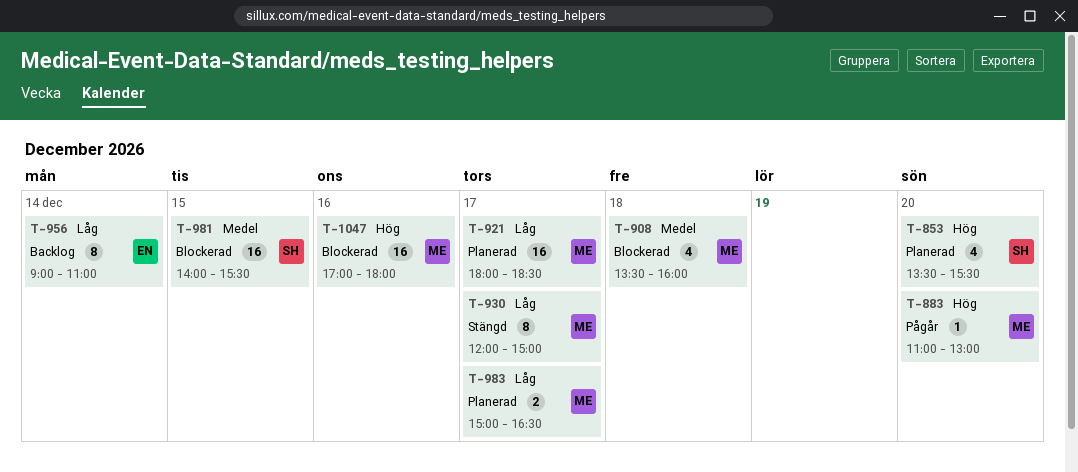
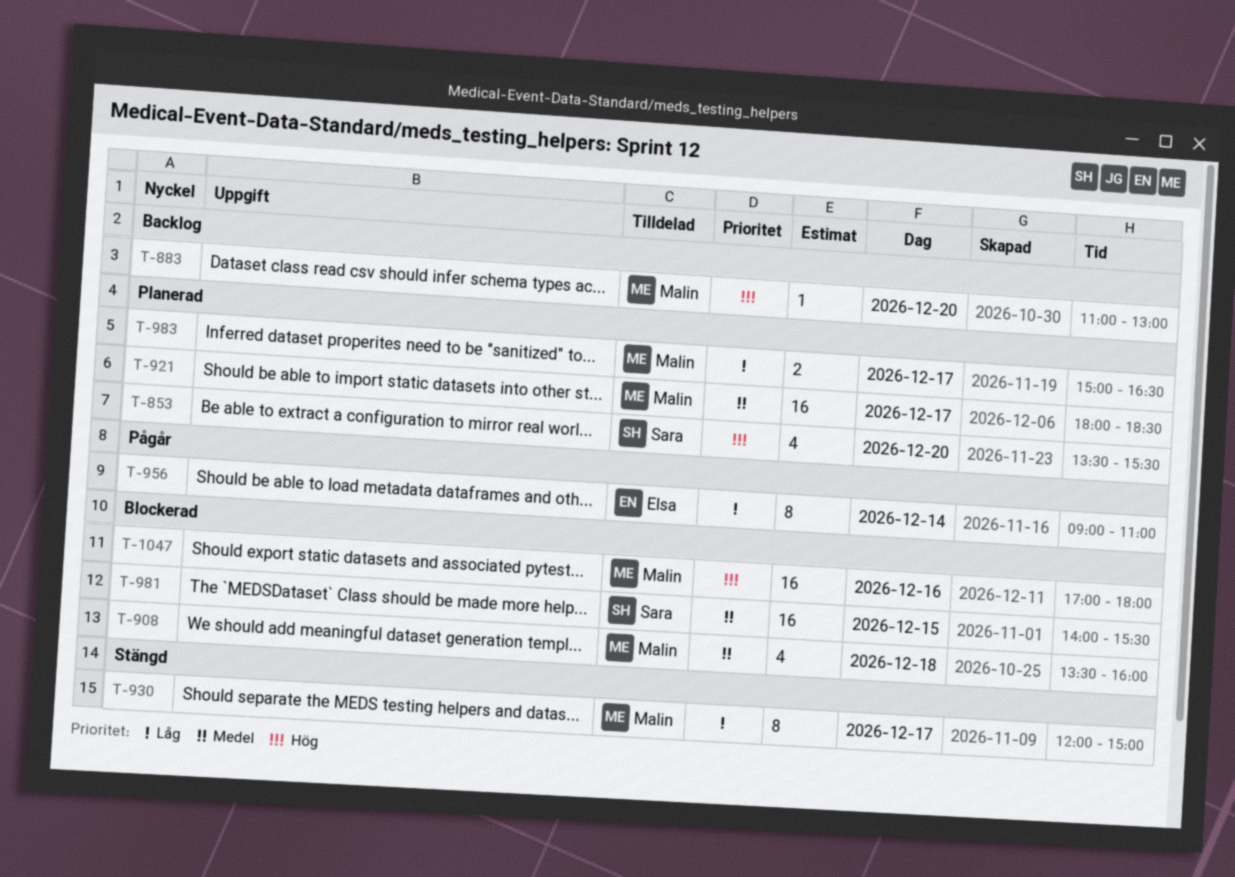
T-883, status: Pågår -> Backlog
T-921, priority: Låg -> Medel
T-956, status: Backlog -> Pågår

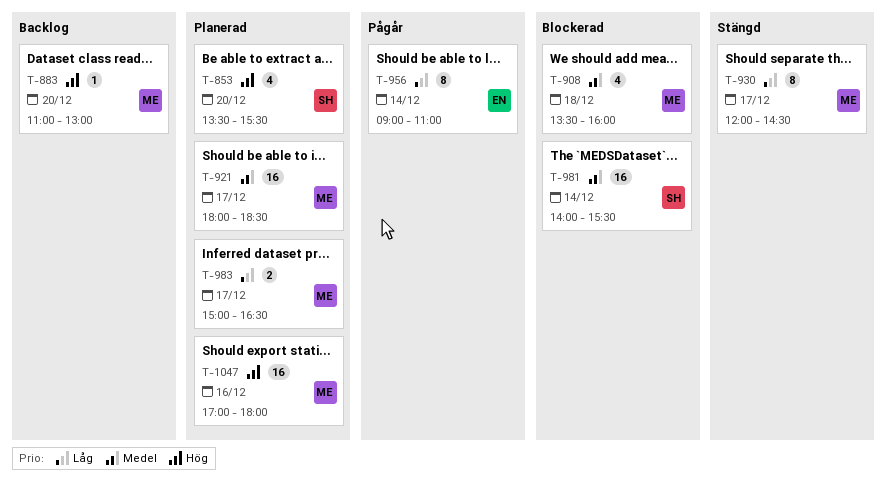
T-930, ends: 15:00 -> 14:30
T-981, day: Dec 15 -> Dec 14
T-1047, status: Blockerad -> Planerad

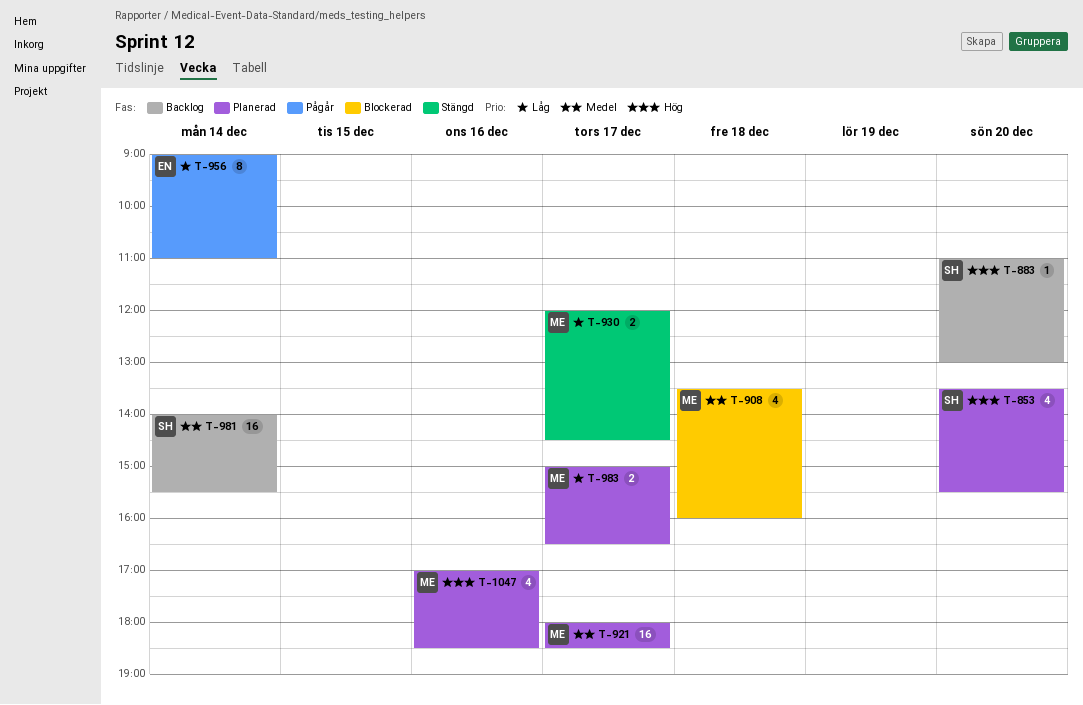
T-883, owner: ME -> SH
T-930, estimate: 8 -> 2
T-981, status: Blockerad -> Backlog
T-1047, estimate: 16 -> 4
T-1047, ends: 18:00 -> 18:30

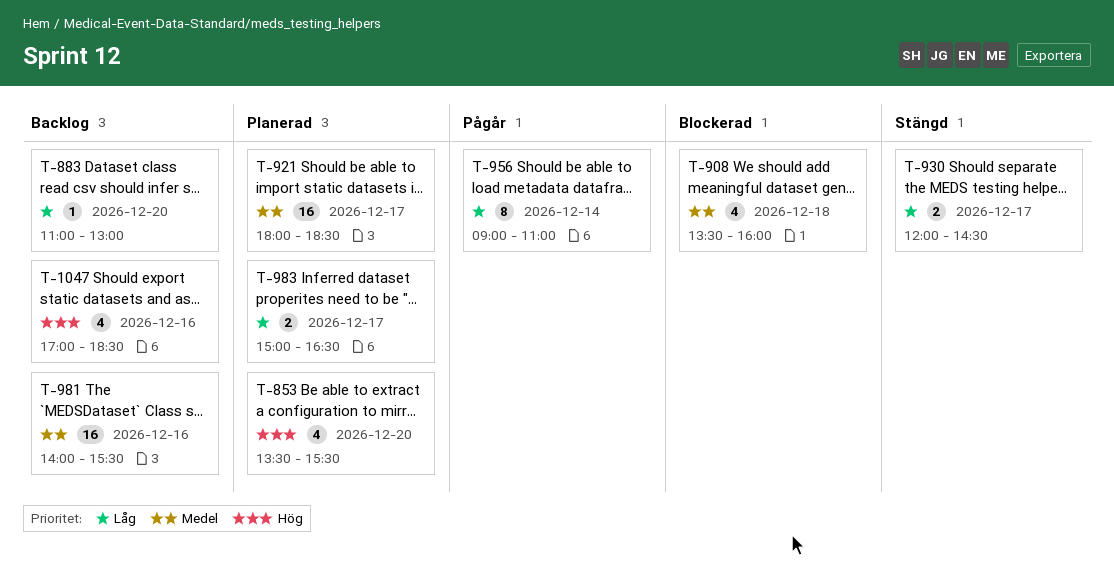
T-883, priority: Hög -> Låg
T-981, day: Dec 14 -> Dec 16
T-1047, status: Planerad -> Backlog

